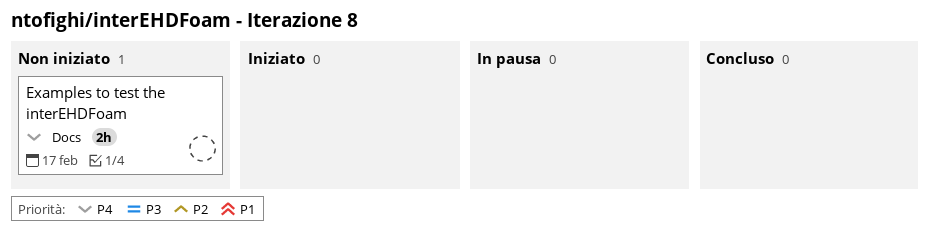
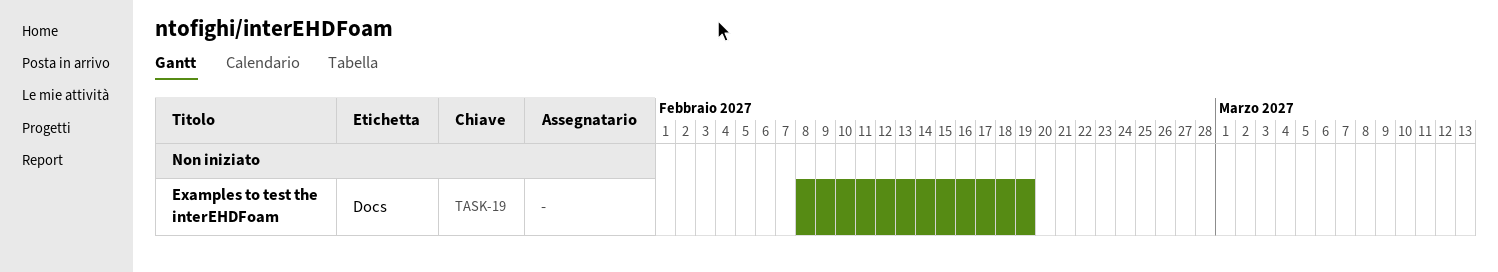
Examples to test the interEHDFoam, due: Feb 17 -> Feb 19

